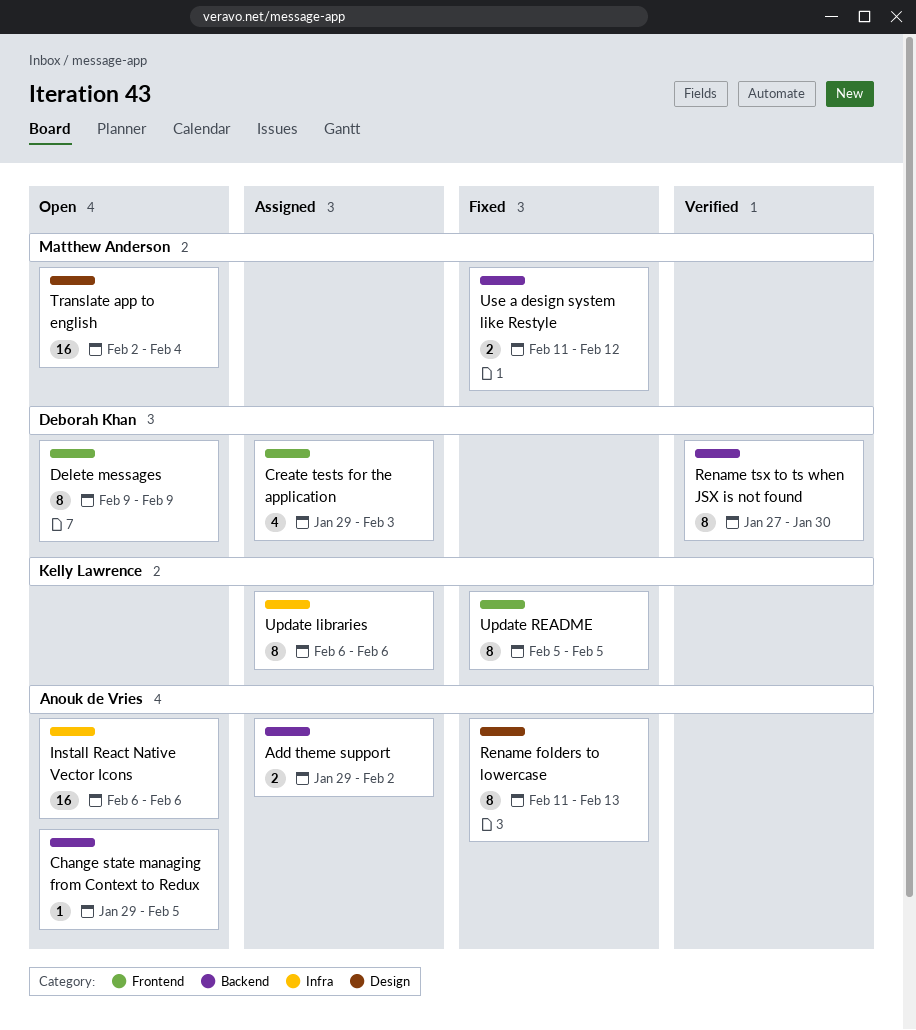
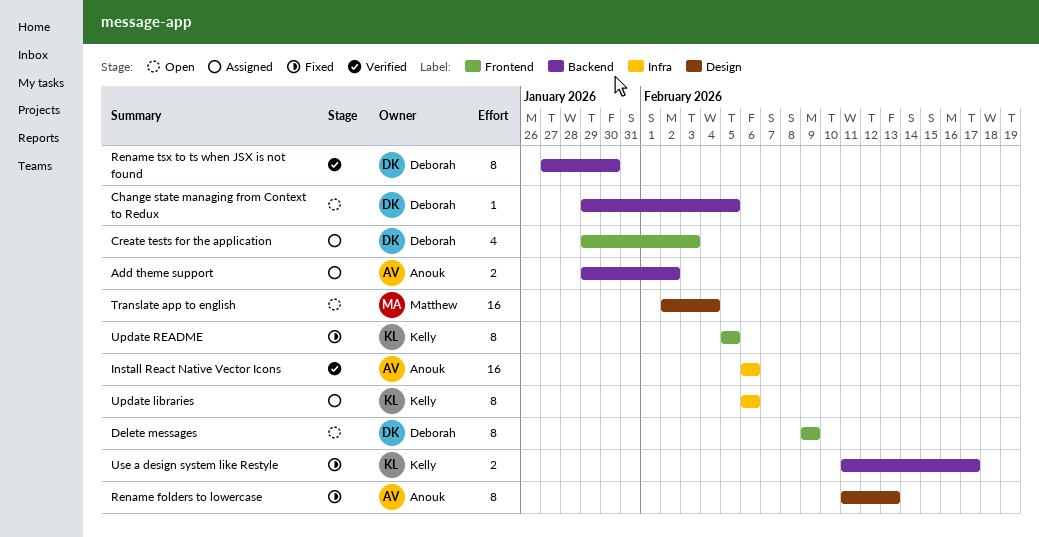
Change state managing from Context to Redux, owner: Anouk de Vries -> Deborah Khan
Install React Native Vector Icons, status: Open -> Verified
Use a design system like Restyle, owner: Matthew Anderson -> Kelly Lawrence
Use a design system like Restyle, due: Feb 12 -> Feb 17

